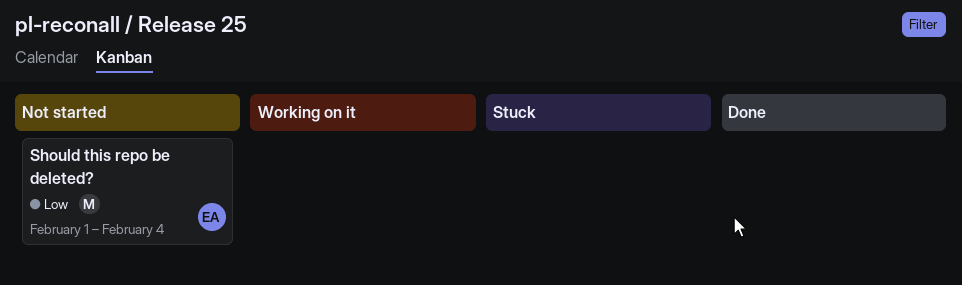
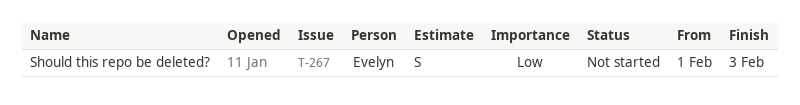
Should this repo be deleted?, estimate: M -> S
Should this repo be deleted?, due: Feb 4 -> Feb 3

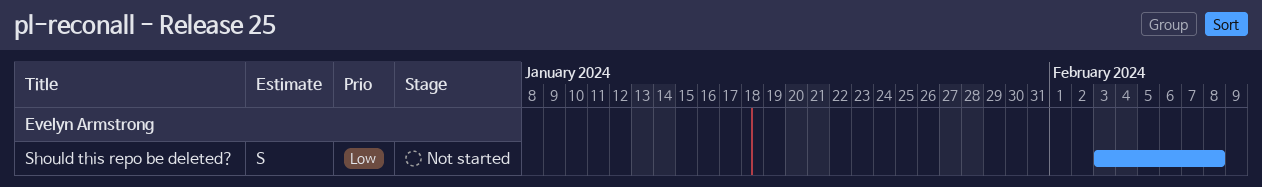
Should this repo be deleted?, start: Feb 1 -> Feb 3
Should this repo be deleted?, due: Feb 3 -> Feb 8

